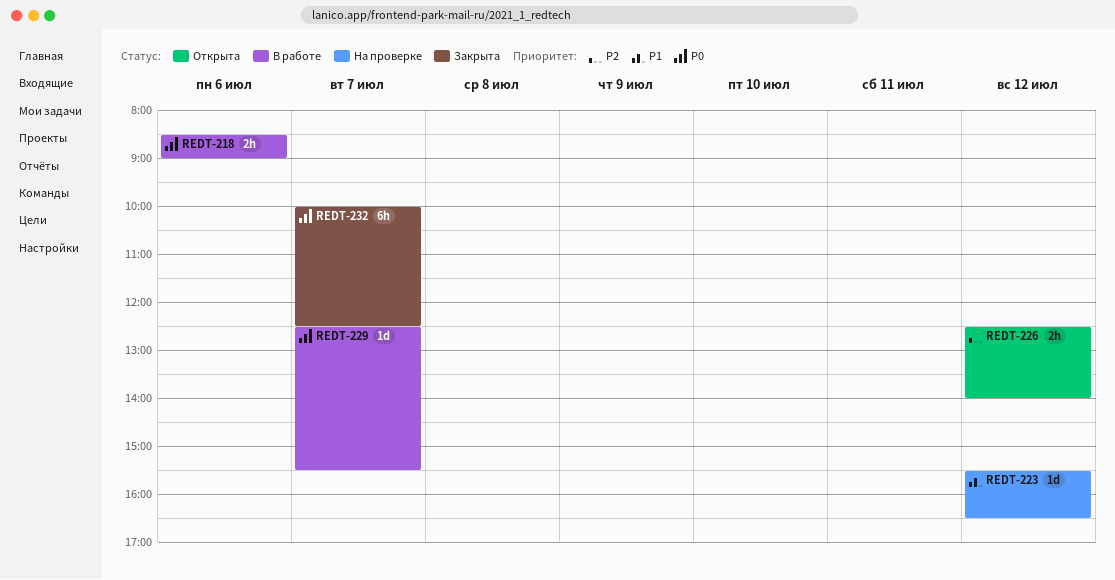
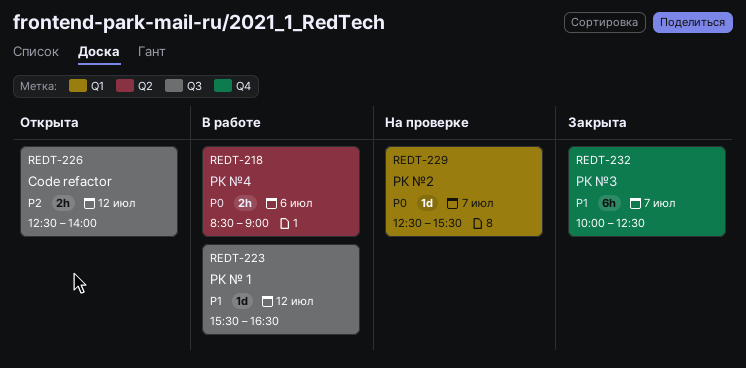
REDT-223, status: На проверке -> В работе
REDT-229, status: В работе -> На проверке
REDT-232, priority: P0 -> P1

